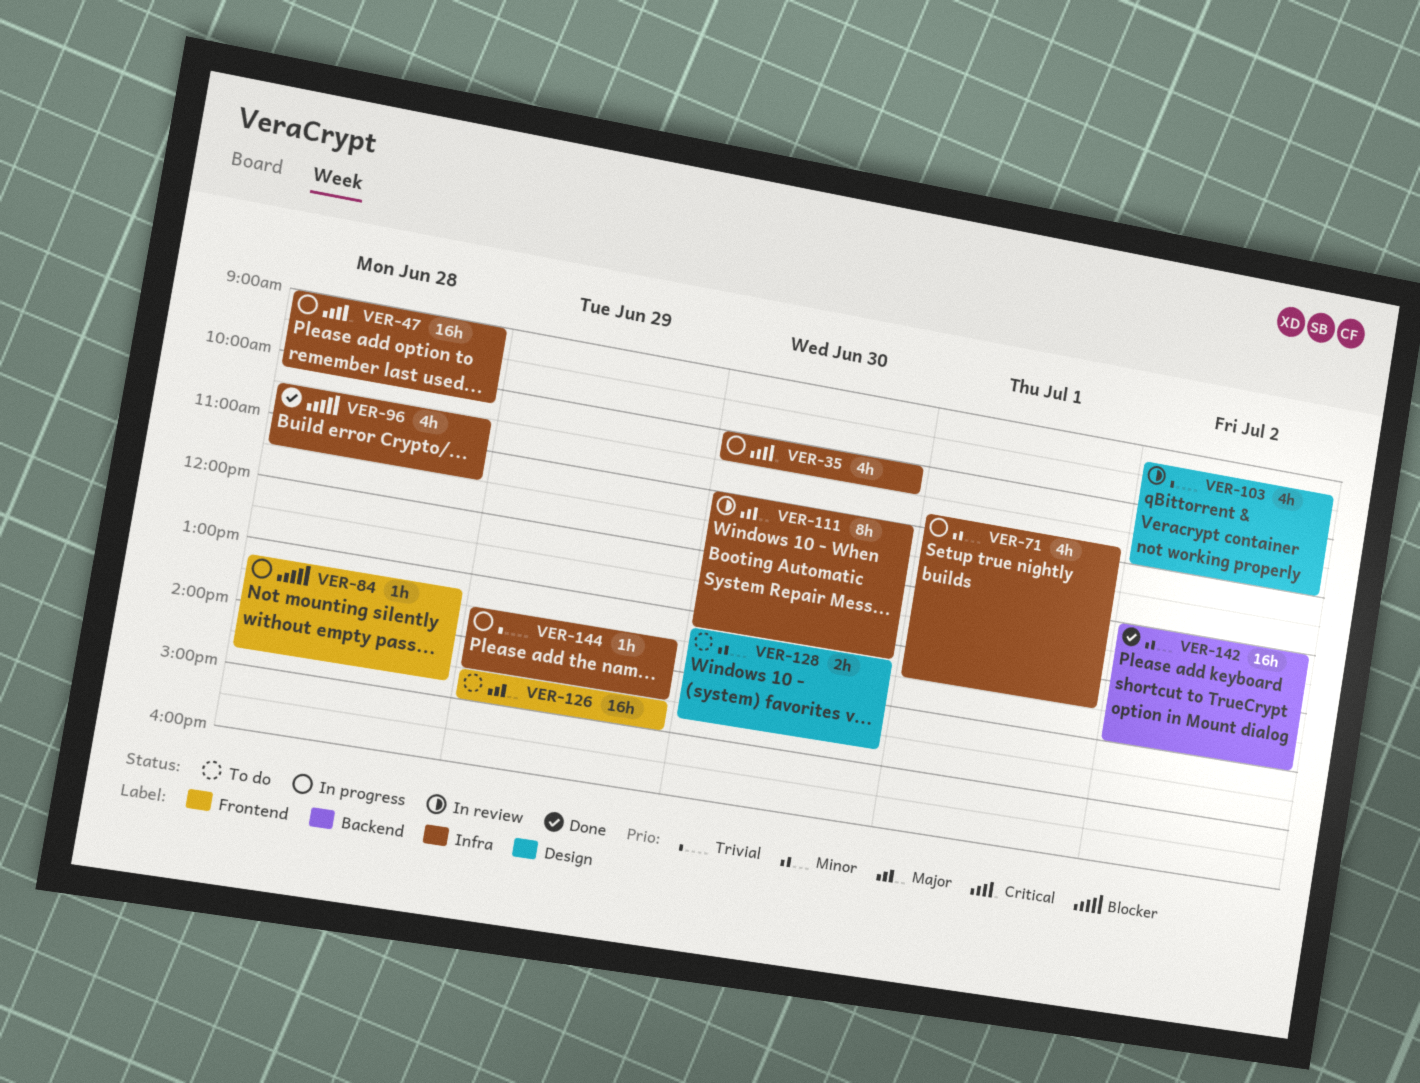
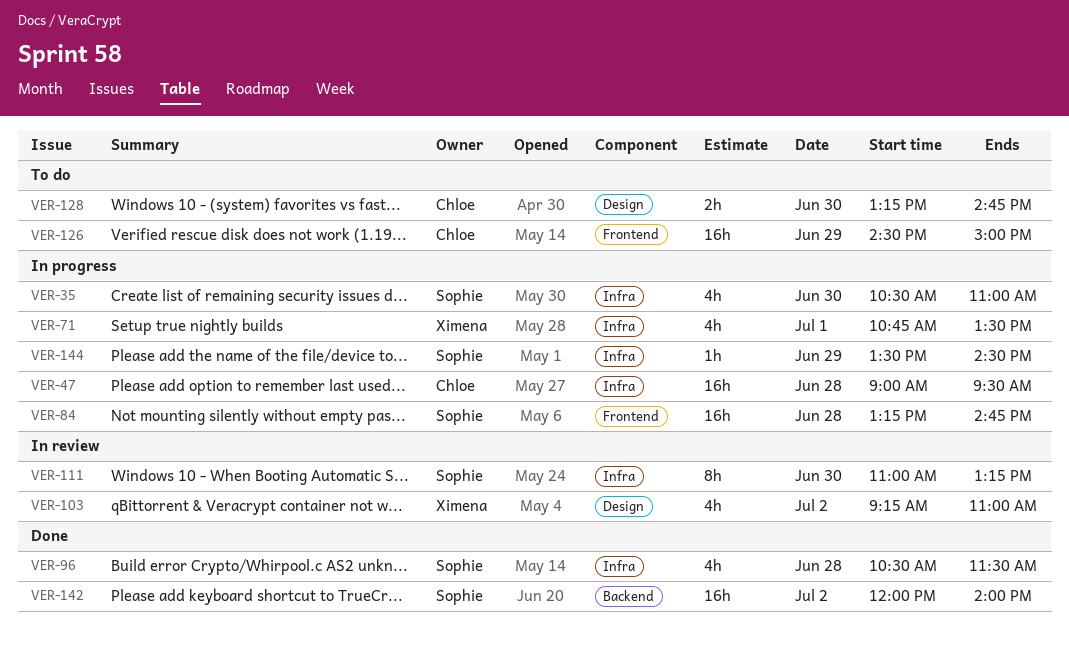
VER-35, begins: 10:00 -> 10:30
VER-35, ends: 10:30 -> 11:00
VER-47, ends: 10:15 -> 09:30
VER-84, estimate: 1h -> 16h

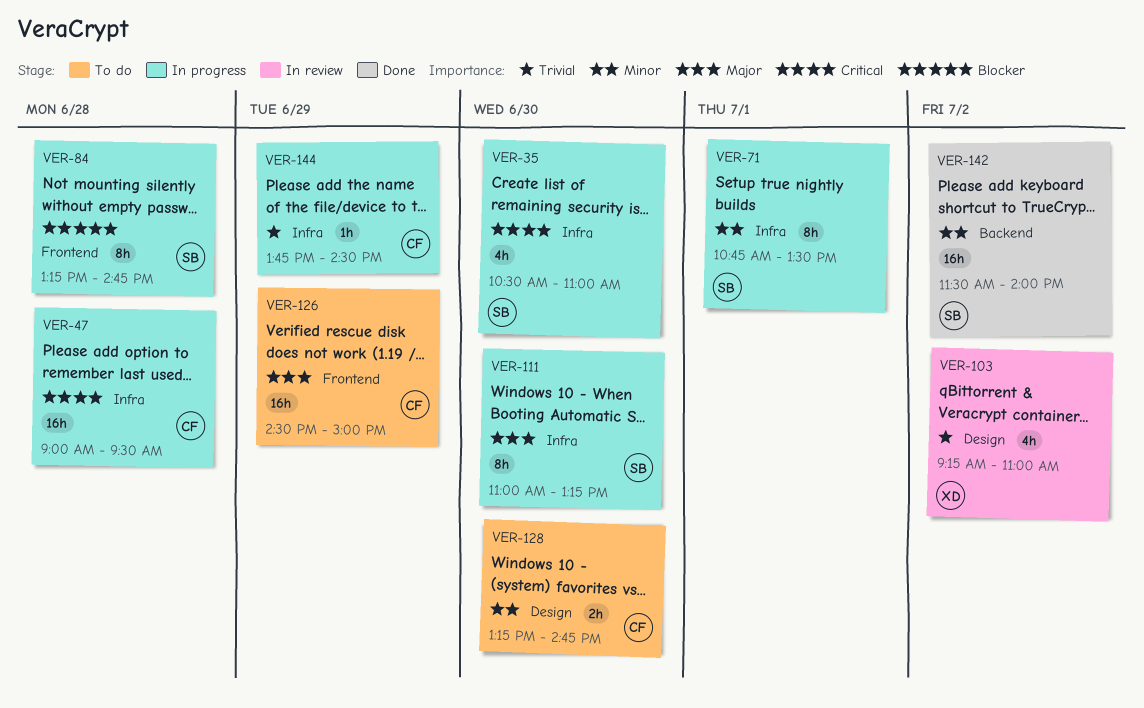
VER-71, owner: Ximena -> Sophie
VER-71, estimate: 4h -> 8h
VER-84, estimate: 16h -> 8h
VER-96: present -> none
VER-111, status: In review -> In progress
VER-142, begins: 12:00 -> 11:30
VER-144, owner: Sophie -> Chloe
VER-144, begins: 13:30 -> 13:45

